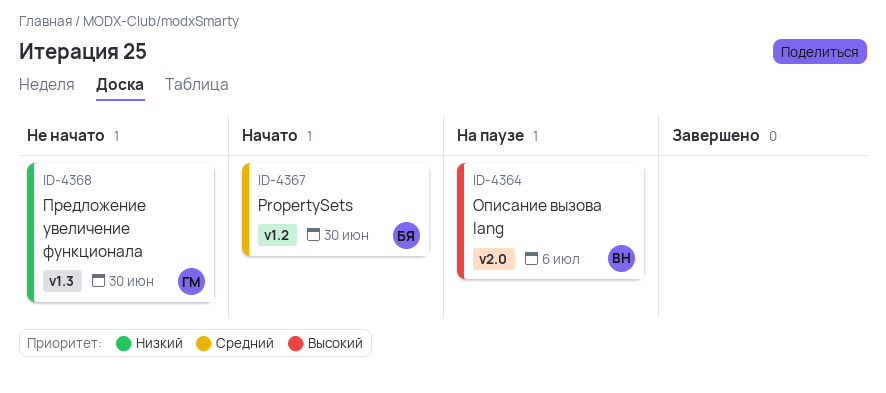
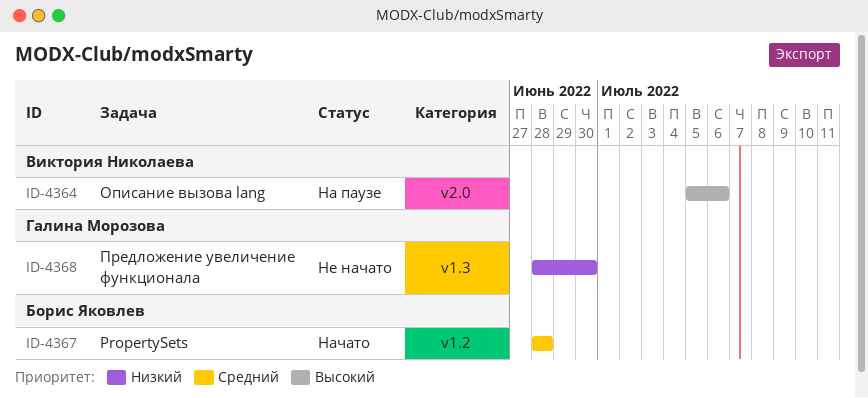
ID-4367, due: Jun 30 -> Jun 28

